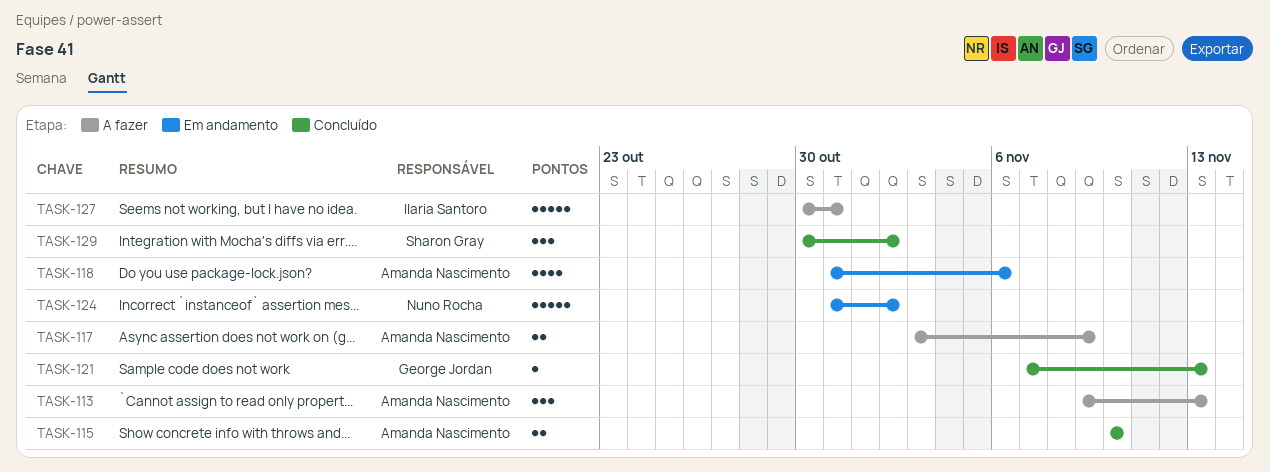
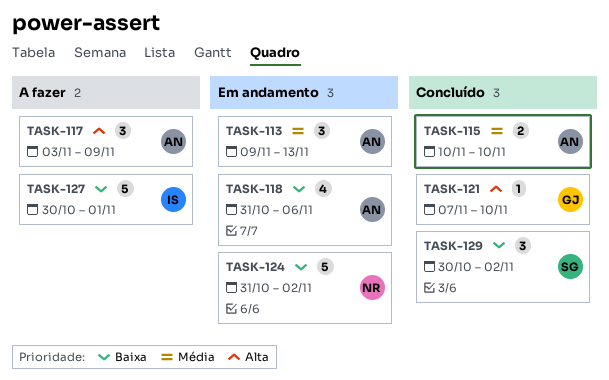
TASK-113, status: A fazer -> Em andamento
TASK-117, estimate: 2 -> 3
TASK-121, due: Nov 13 -> Nov 10
TASK-127, due: Oct 31 -> Nov 1

